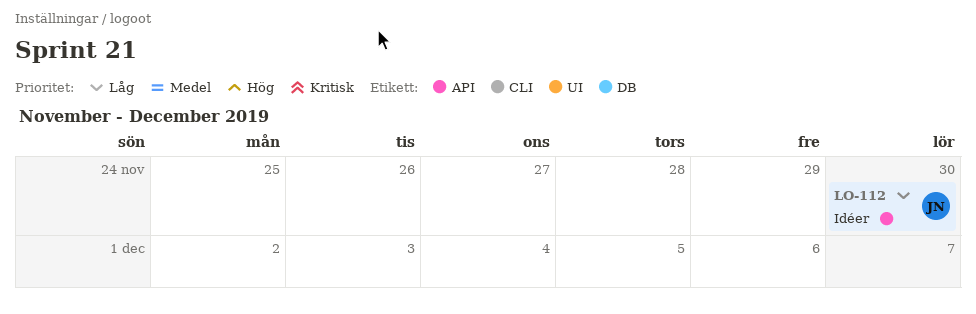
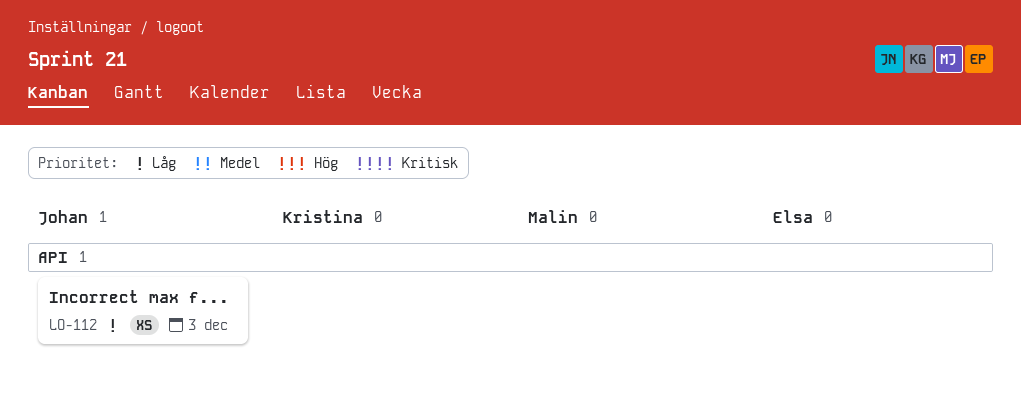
LO-112, due: Nov 30 -> Dec 3

